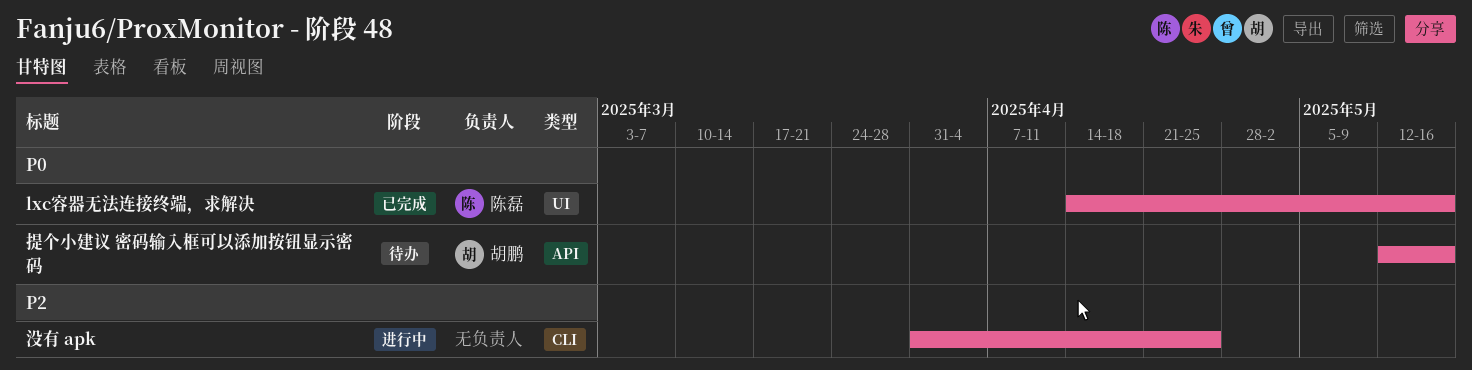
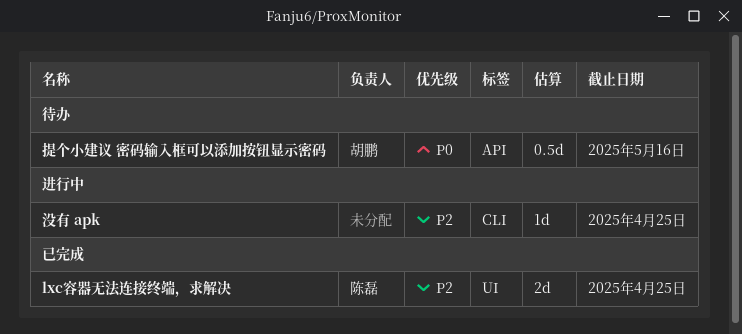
lxc容器无法连接终端，求解决, priority: P0 -> P2
lxc容器无法连接终端，求解决, due: May 16 -> Apr 25

